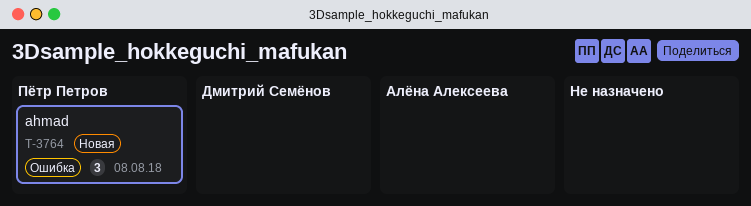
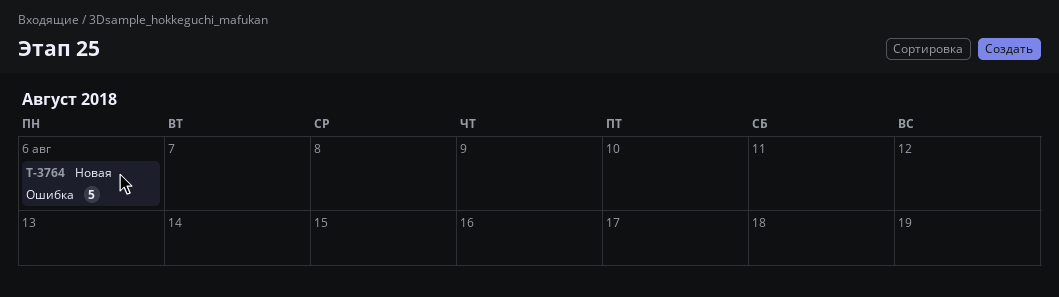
T-3764, estimate: 3 -> 5
T-3764, due: Aug 8 -> Aug 6

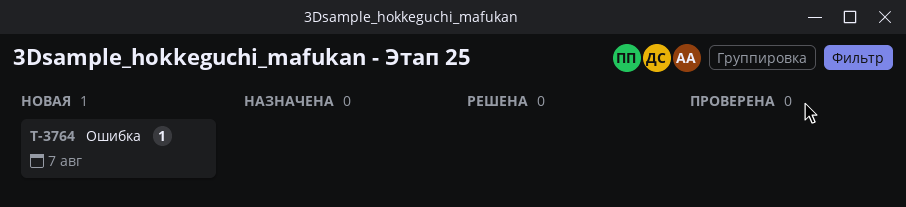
T-3764, estimate: 5 -> 1
T-3764, due: Aug 6 -> Aug 7

